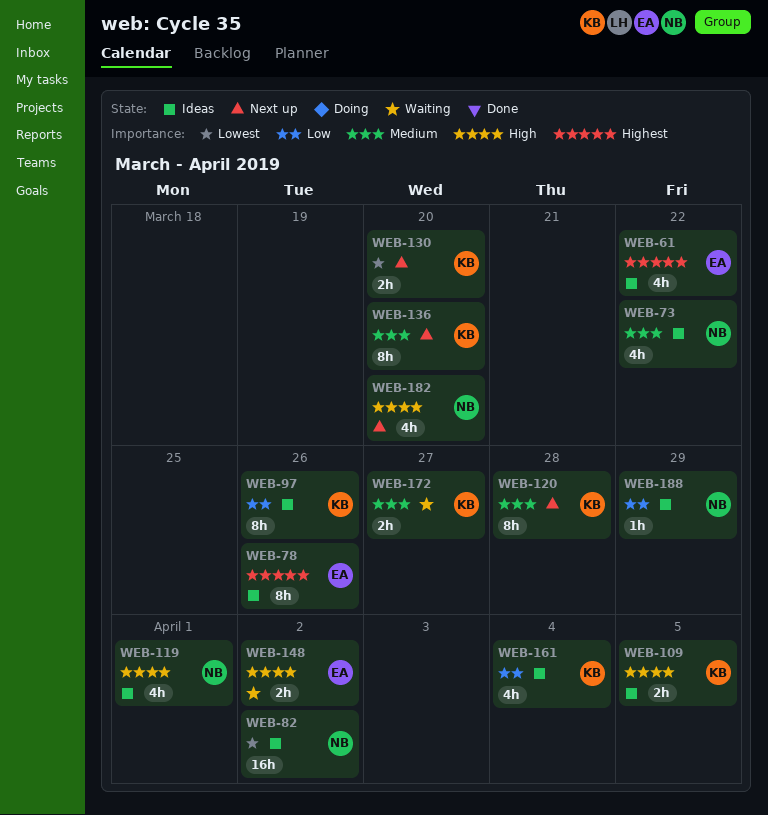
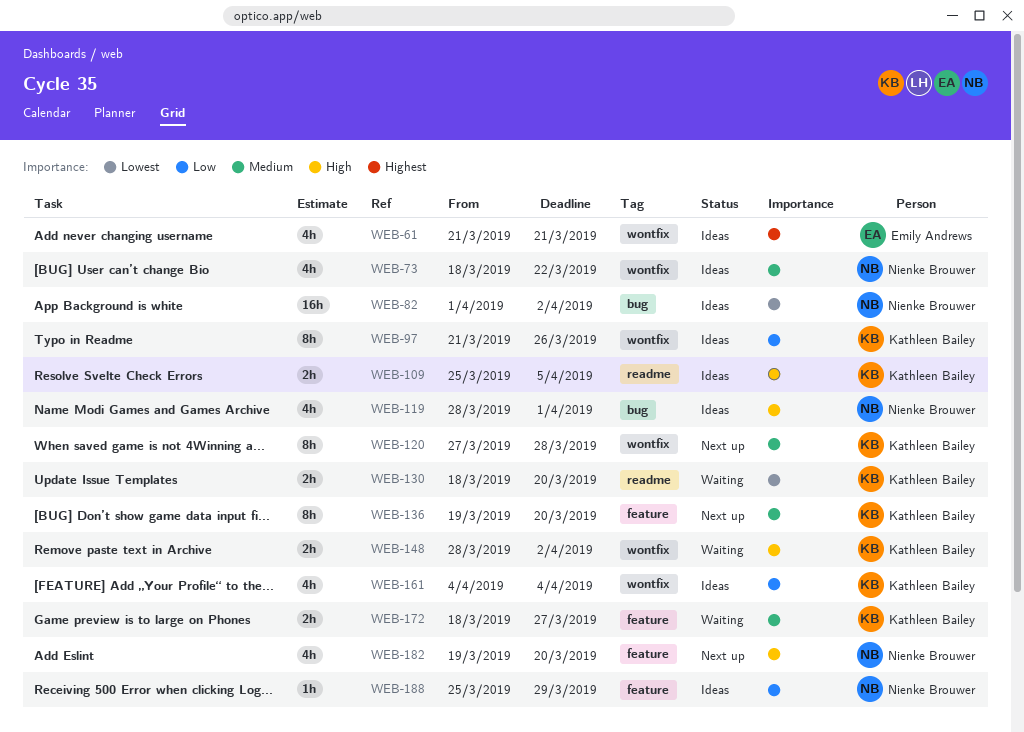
WEB-61, due: Mar 22 -> Mar 21
WEB-78: present -> none
WEB-130, status: Next up -> Waiting
WEB-148, owner: Emily Andrews -> Kathleen Bailey

